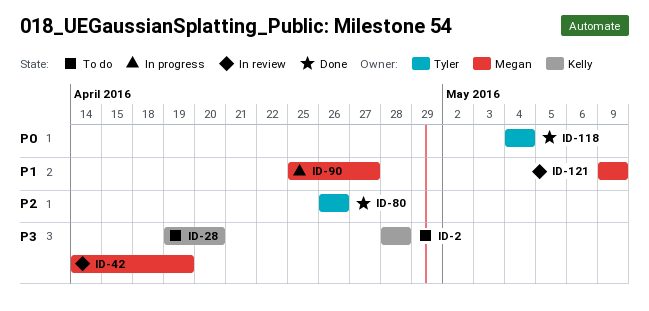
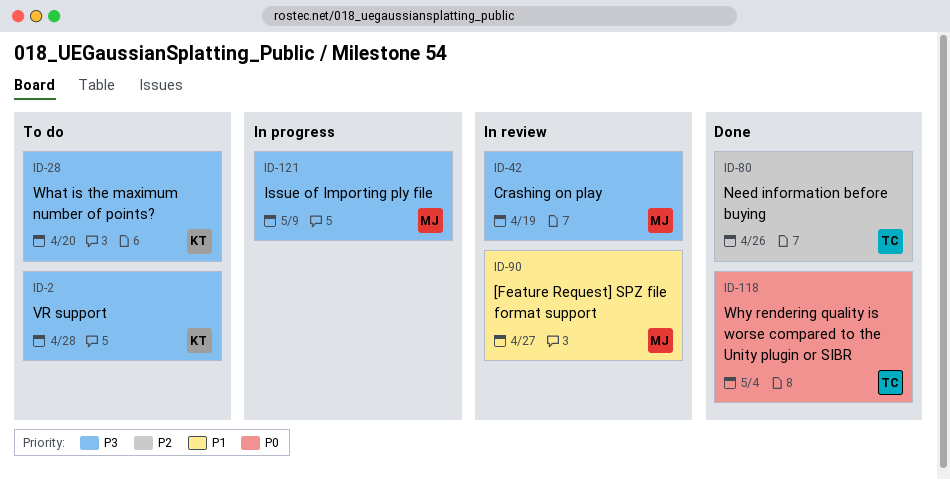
ID-90, status: In progress -> In review
ID-121, status: In review -> In progress
ID-121, priority: P1 -> P3

